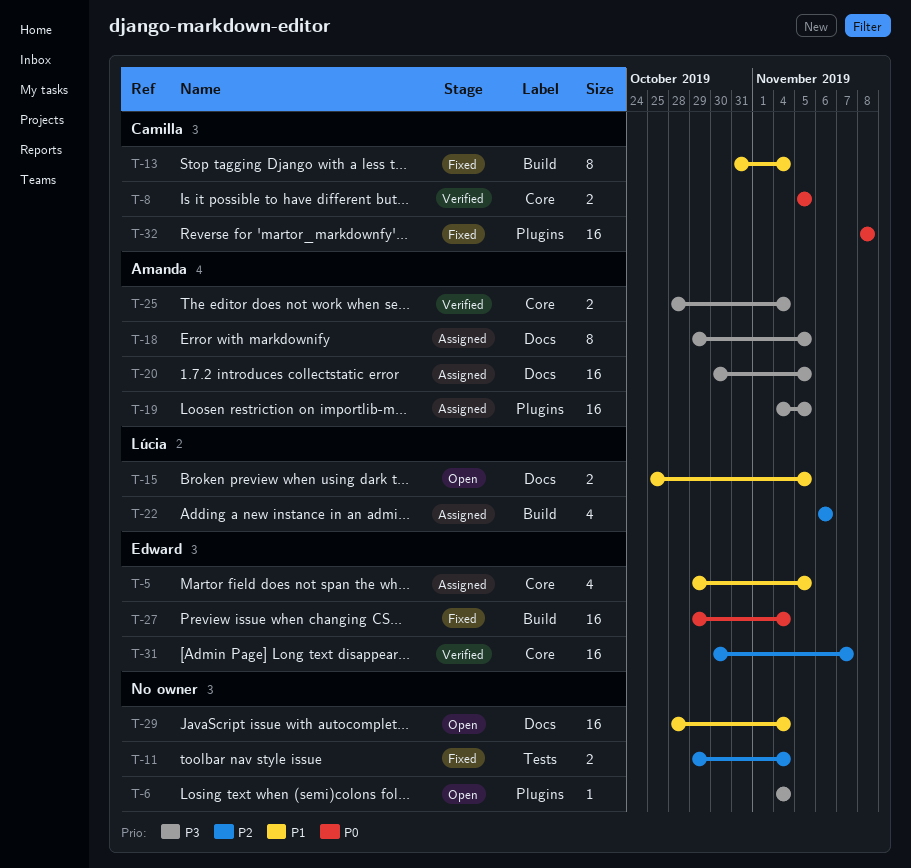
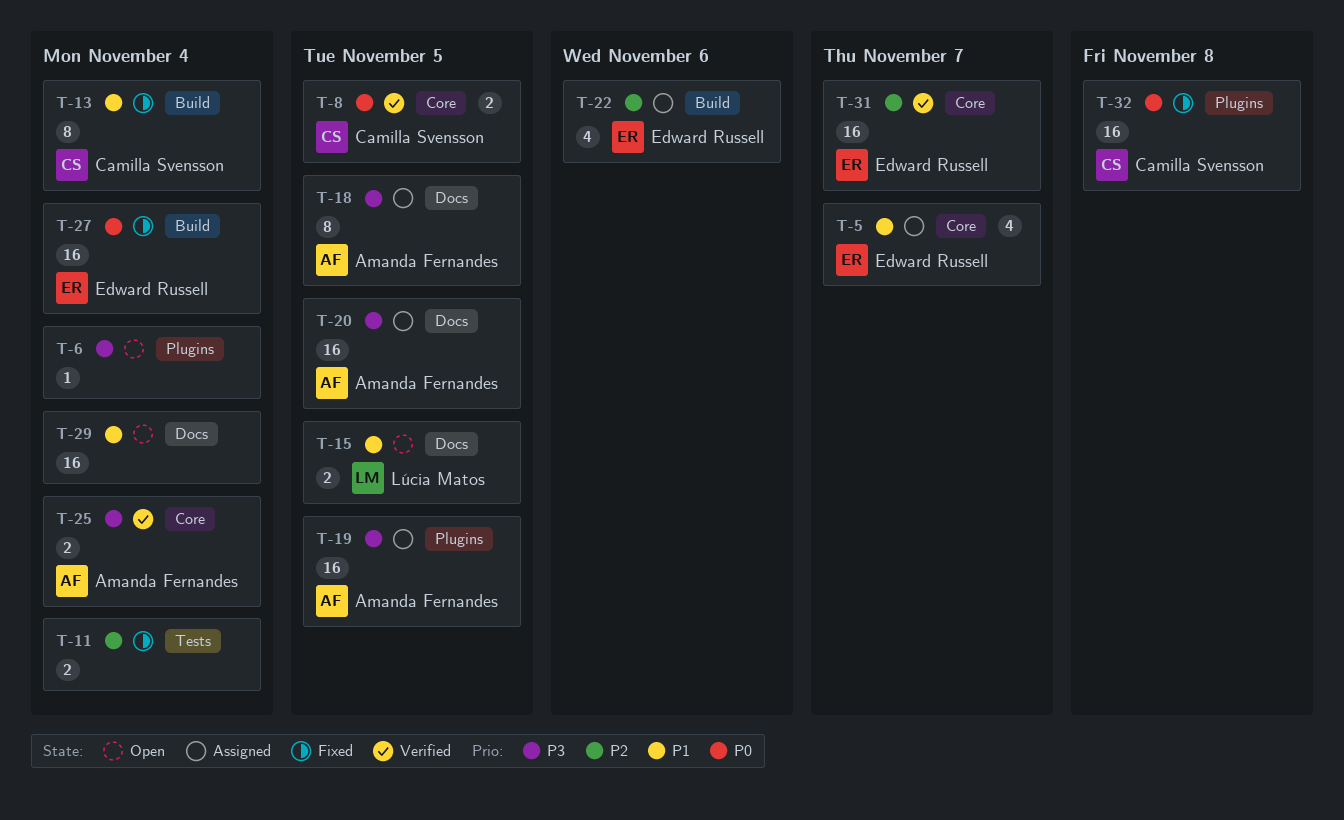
T-5, due: Nov 5 -> Nov 7
T-22, owner: Lúcia Matos -> Edward Russell

